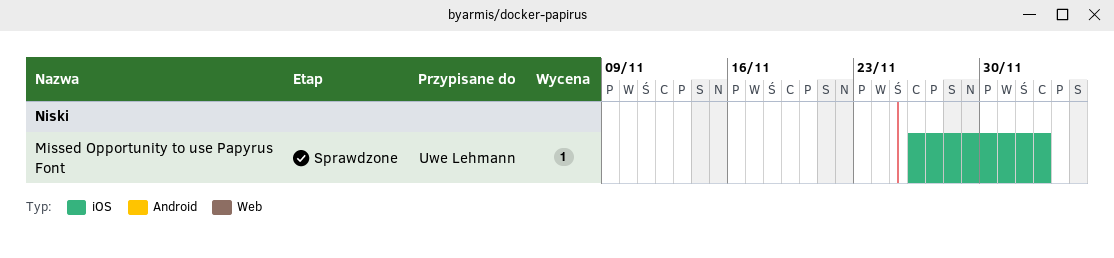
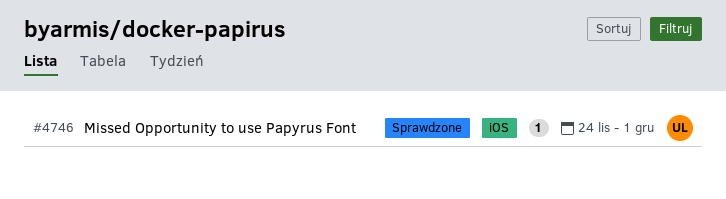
Missed Opportunity to use Papyrus Font, start: Nov 26 -> Nov 24
Missed Opportunity to use Papyrus Font, due: Dec 3 -> Dec 1

